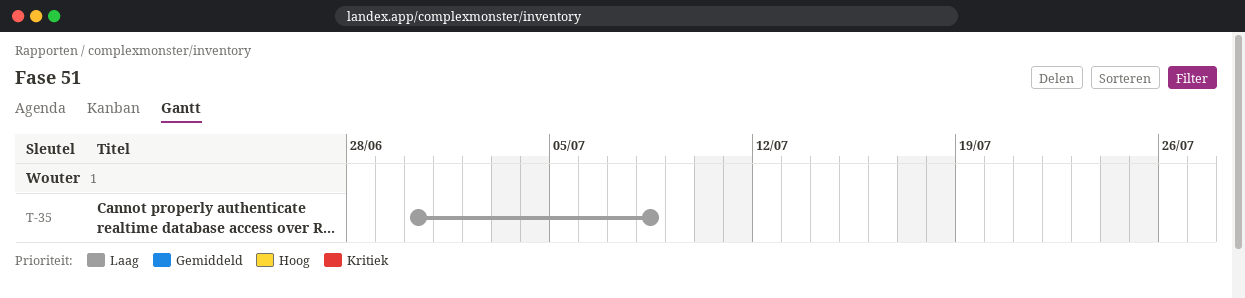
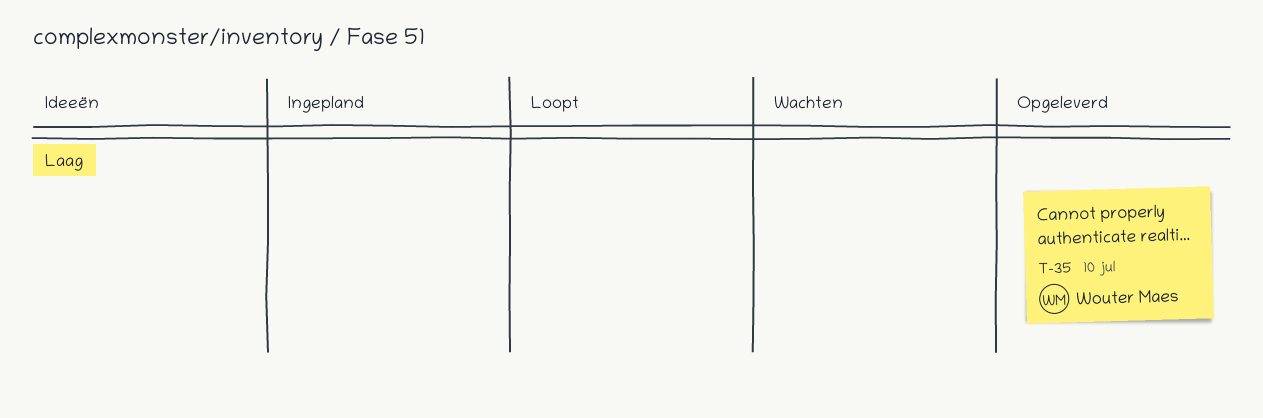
T-35, due: Jul 8 -> Jul 10

